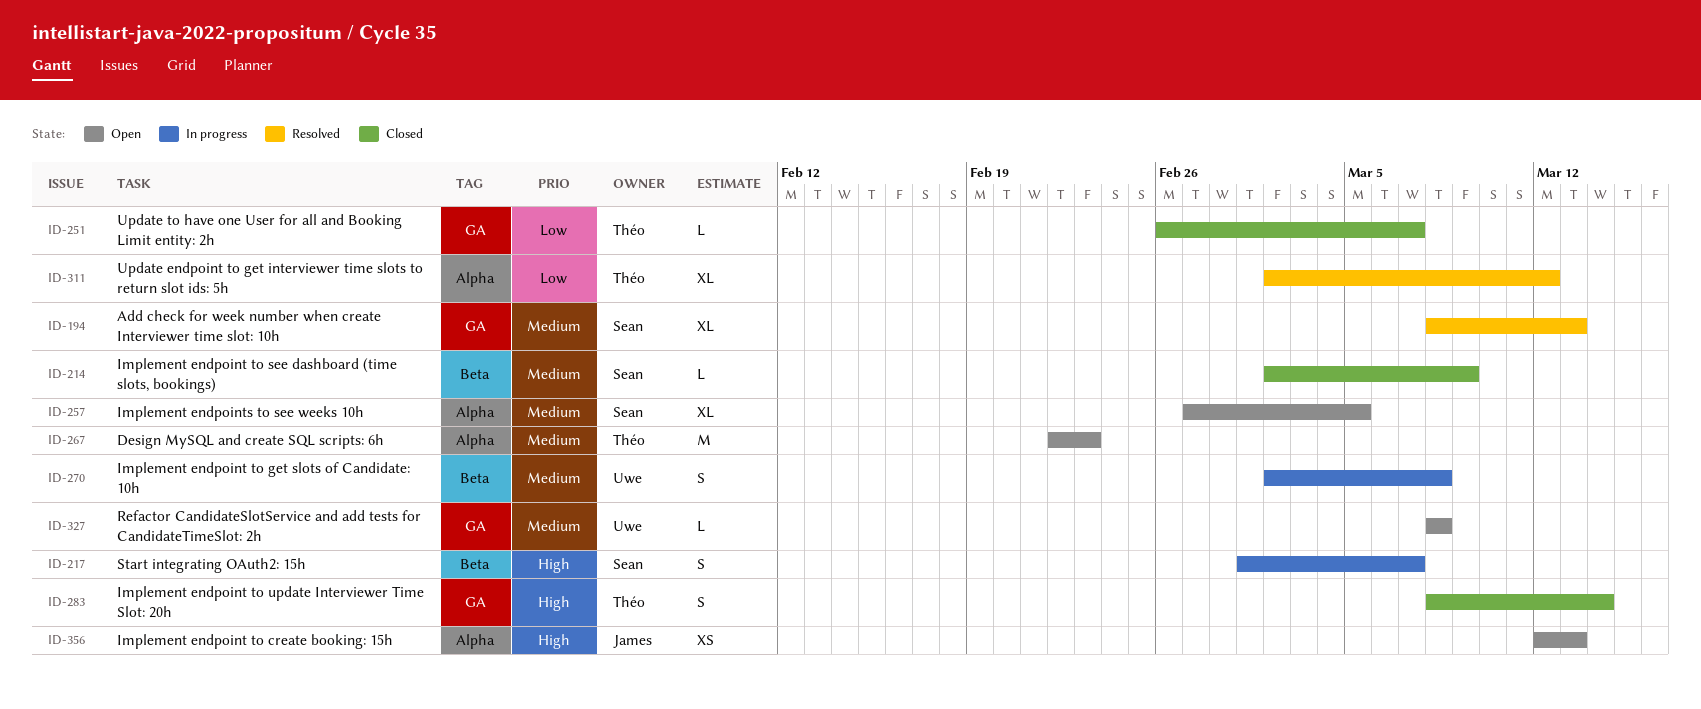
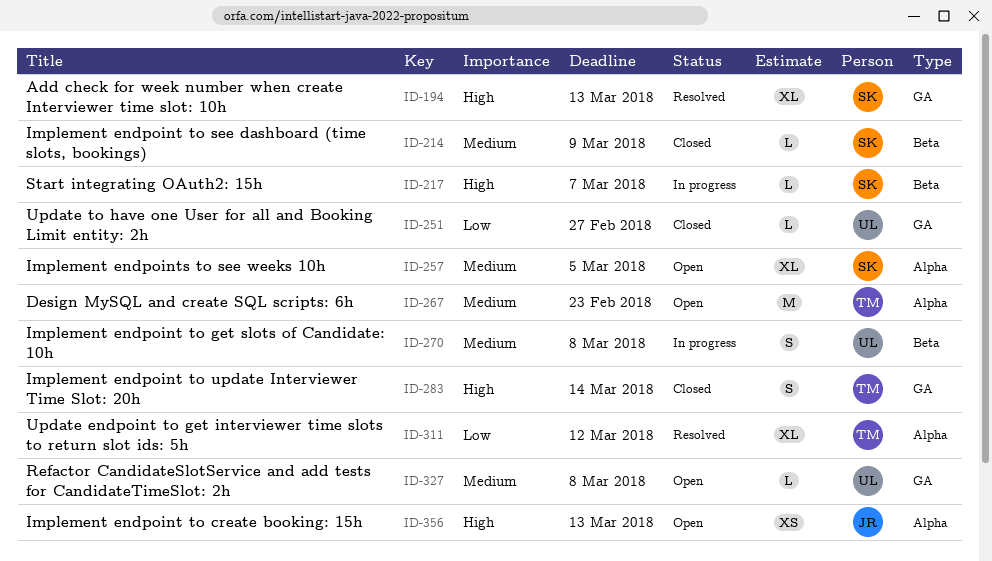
ID-194, priority: Medium -> High
ID-217, estimate: S -> L
ID-251, owner: Théo -> Uwe
ID-251, due: Mar 7 -> Feb 27

